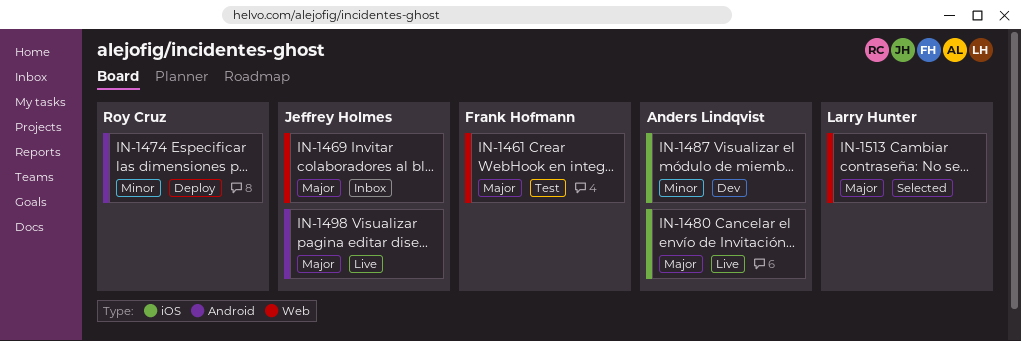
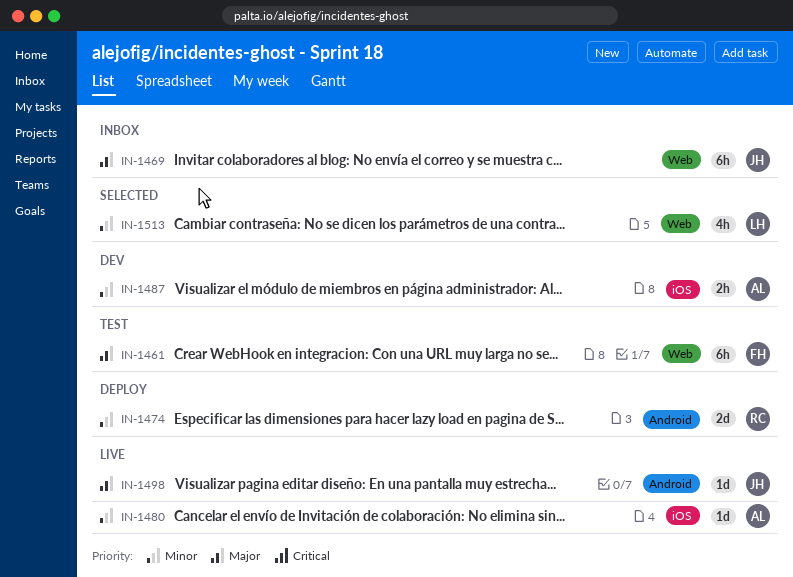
IN-1480, priority: Major -> Minor
IN-1513, priority: Major -> Minor

